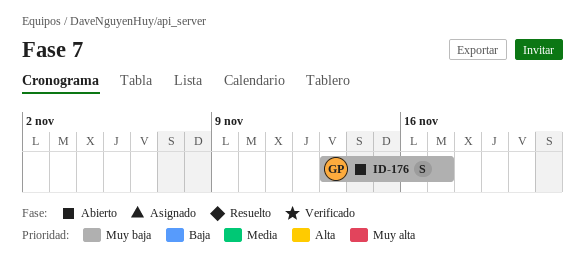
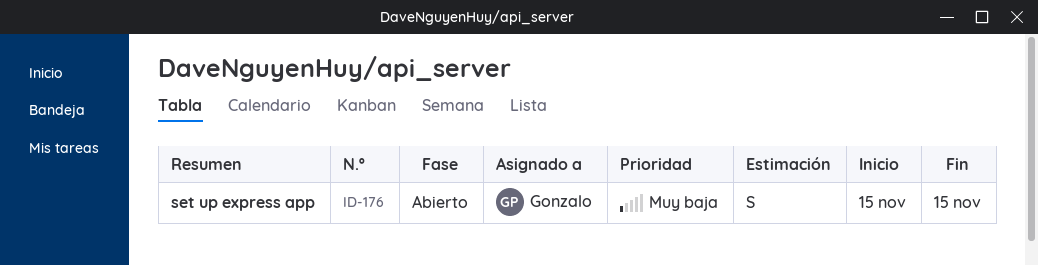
ID-176, start: Nov 13 -> Nov 15
ID-176, due: Nov 17 -> Nov 15

